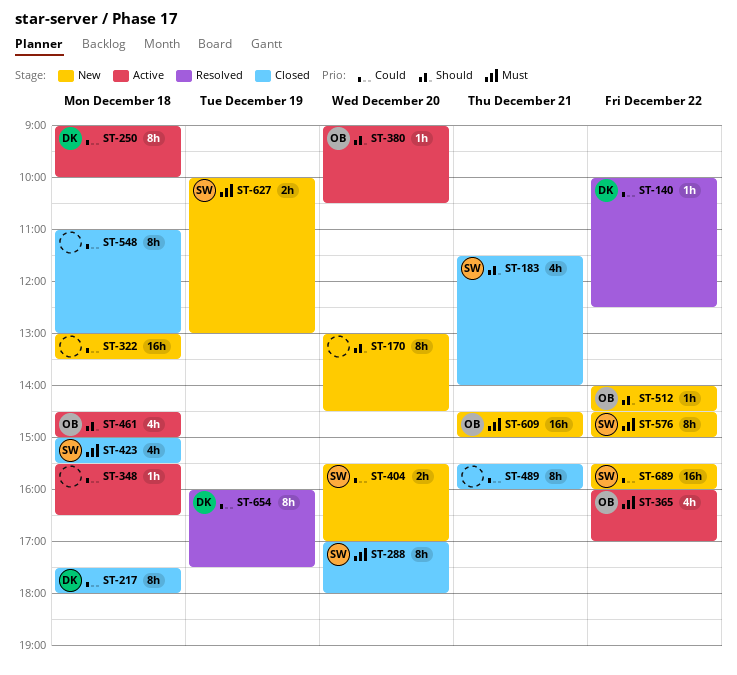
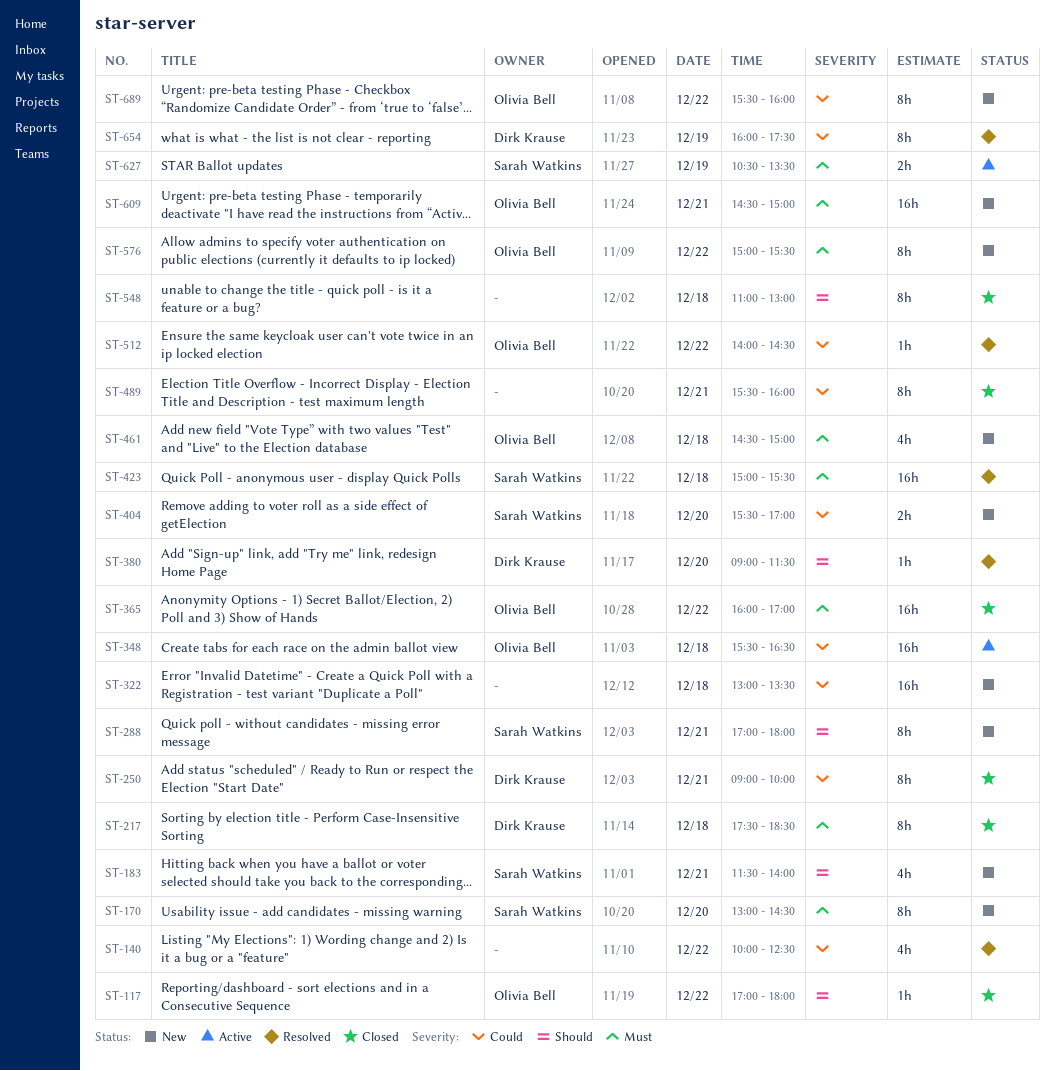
ST-117: none -> present
ST-140, owner: Dirk Krause -> none
ST-140, estimate: 1h -> 4h
ST-170, owner: none -> Sarah Watkins
ST-170, priority: Should -> Must
ST-183, status: Closed -> New
ST-217, priority: Could -> Must
ST-217, ends: 18:00 -> 18:30
ST-250, status: Active -> Closed
ST-250, day: Dec 18 -> Dec 21
ST-288, status: Closed -> New
ST-288, priority: Must -> Should
ST-288, day: Dec 20 -> Dec 21
ST-348, owner: none -> Olivia Bell
ST-348, estimate: 1h -> 16h
ST-365, status: Active -> Closed
ST-365, estimate: 4h -> 16h
ST-380, status: Active -> Resolved
ST-380, owner: Olivia Bell -> Dirk Krause
ST-380, ends: 10:30 -> 11:30
ST-423, status: Closed -> Resolved
ST-423, estimate: 4h -> 16h
ST-461, status: Active -> New
ST-461, priority: Should -> Must
ST-512, status: New -> Resolved
ST-512, priority: Should -> Could
ST-548, priority: Could -> Should
ST-576, owner: Sarah Watkins -> Olivia Bell
ST-576, begins: 14:30 -> 15:00
ST-576, ends: 15:00 -> 15:30
ST-627, status: New -> Active
ST-627, begins: 10:00 -> 10:30
ST-627, ends: 13:00 -> 13:30
ST-689, owner: Sarah Watkins -> Olivia Bell
ST-689, estimate: 16h -> 8h

